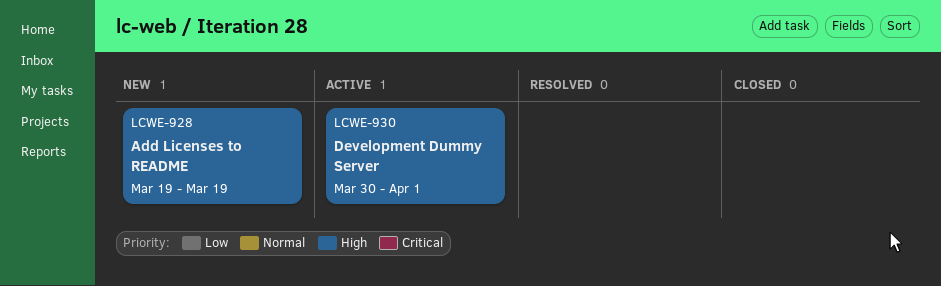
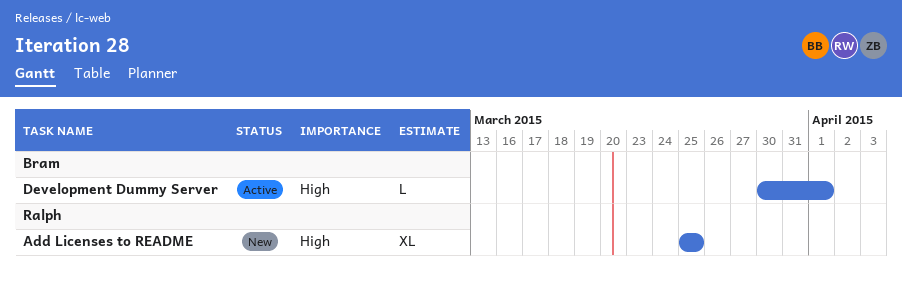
Add Licenses to README, start: Mar 19 -> Mar 25
Add Licenses to README, due: Mar 19 -> Mar 25

